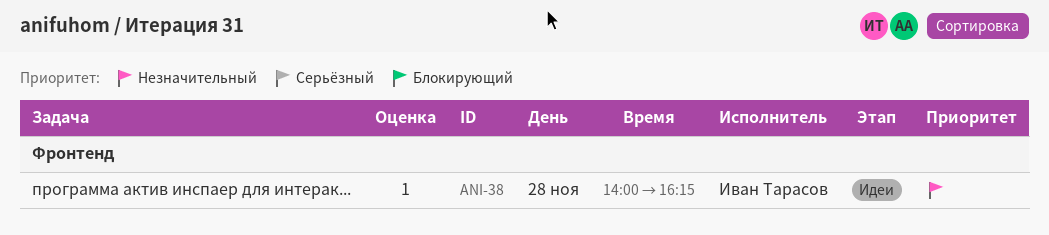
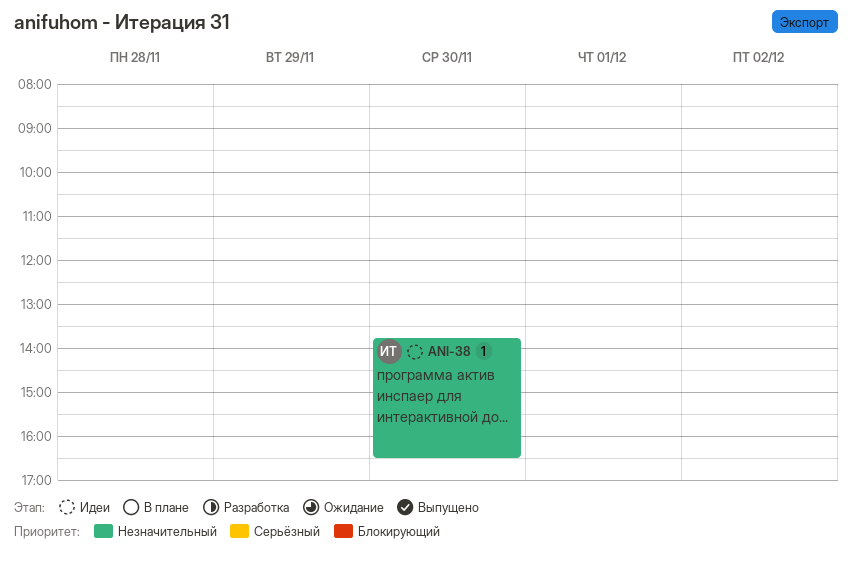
ANI-38, day: Nov 28 -> Nov 30
ANI-38, begins: 14:00 -> 13:45
ANI-38, ends: 16:15 -> 16:30

